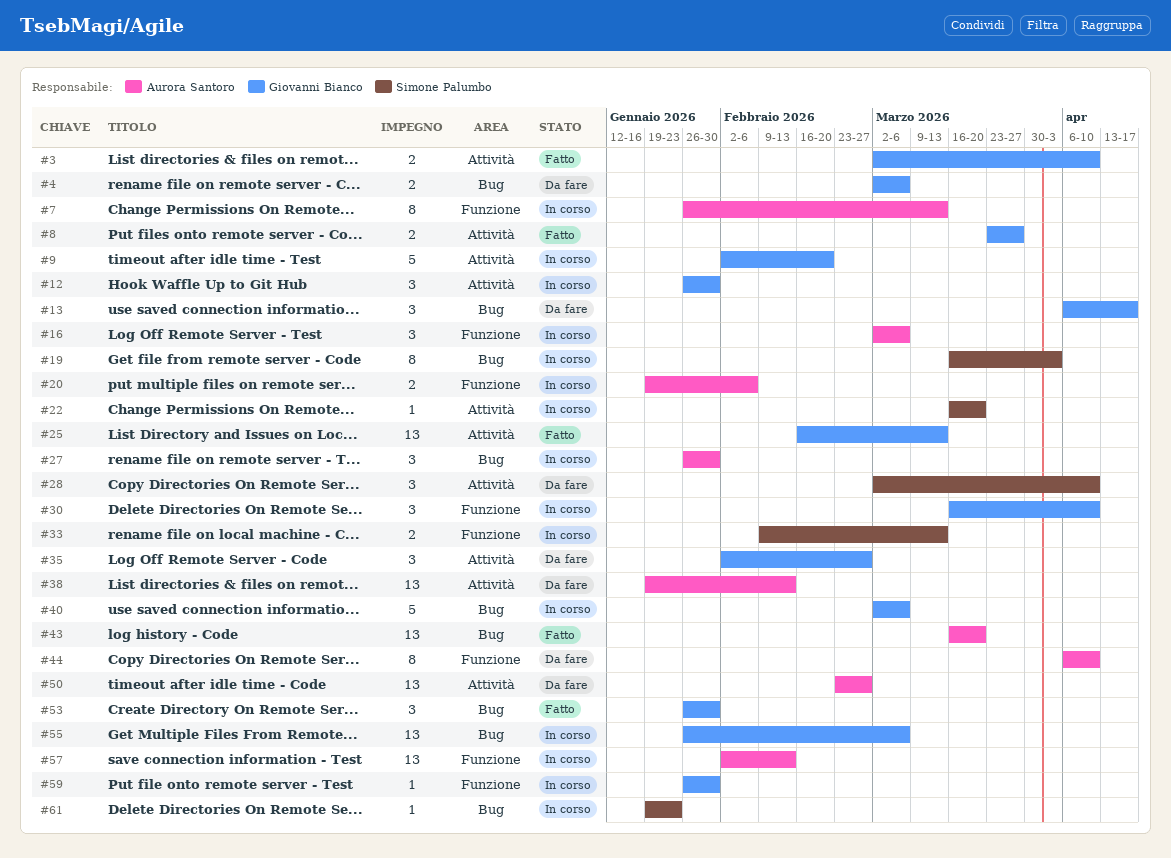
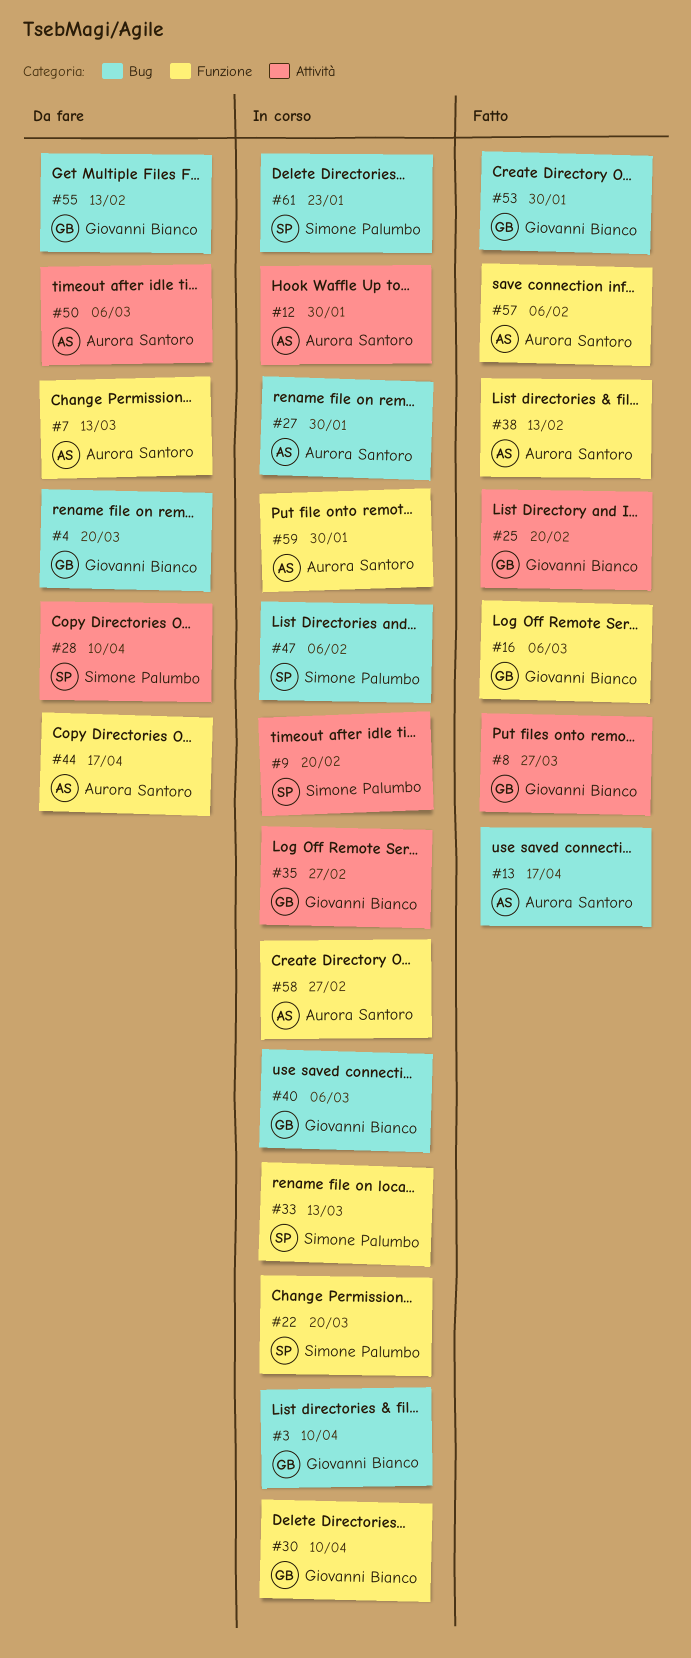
#3, status: Fatto -> In corso
#3, label: Attività -> Bug
#4, due: Mar 6 -> Mar 20
#7, status: In corso -> Da fare
#9, owner: Giovanni Bianco -> Simone Palumbo
#12, owner: Giovanni Bianco -> Aurora Santoro
#13, status: Da fare -> Fatto
#13, owner: Giovanni Bianco -> Aurora Santoro
#16, status: In corso -> Fatto
#16, owner: Aurora Santoro -> Giovanni Bianco
#19: present -> none
#20: present -> none
#22, label: Attività -> Funzione
#25, due: Mar 13 -> Feb 20
#35, status: Da fare -> In corso
#38, status: Da fare -> Fatto
#38, label: Attività -> Funzione
#43: present -> none
#44, due: Apr 10 -> Apr 17
#47: none -> present
#50, due: Feb 27 -> Mar 6
#55, status: In corso -> Da fare
#55, due: Mar 6 -> Feb 13
#57, status: In corso -> Fatto
#57, due: Feb 13 -> Feb 6
#58: none -> present
#59, owner: Giovanni Bianco -> Aurora Santoro

